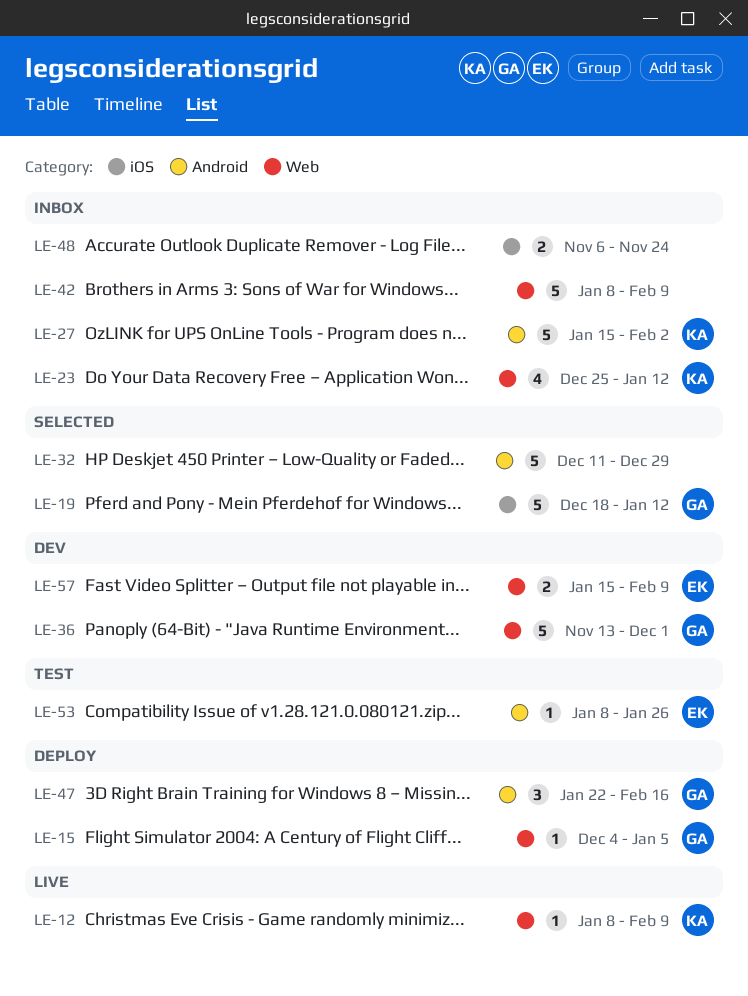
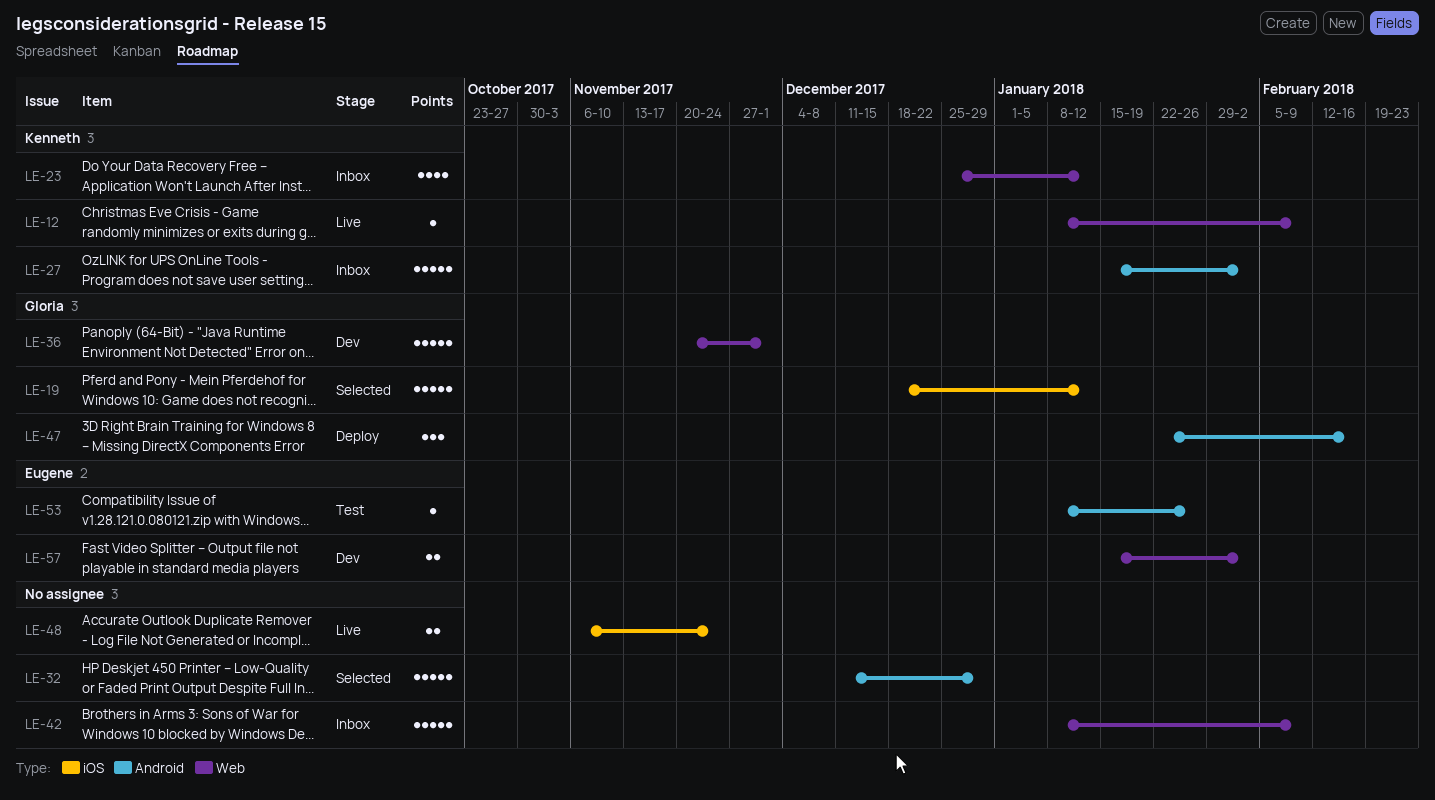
LE-15: present -> none
LE-36, start: Nov 13 -> Nov 20
LE-48, status: Inbox -> Live
LE-57, due: Feb 9 -> Feb 2

